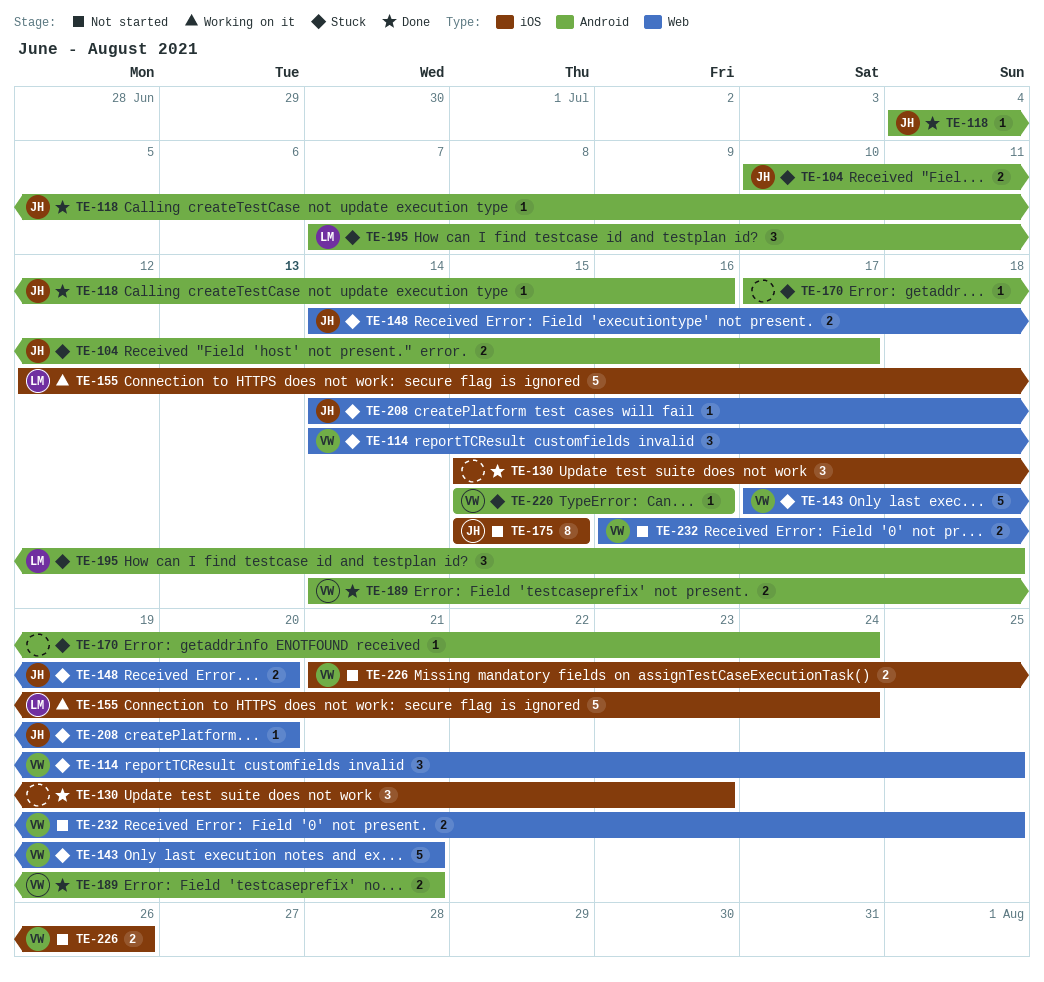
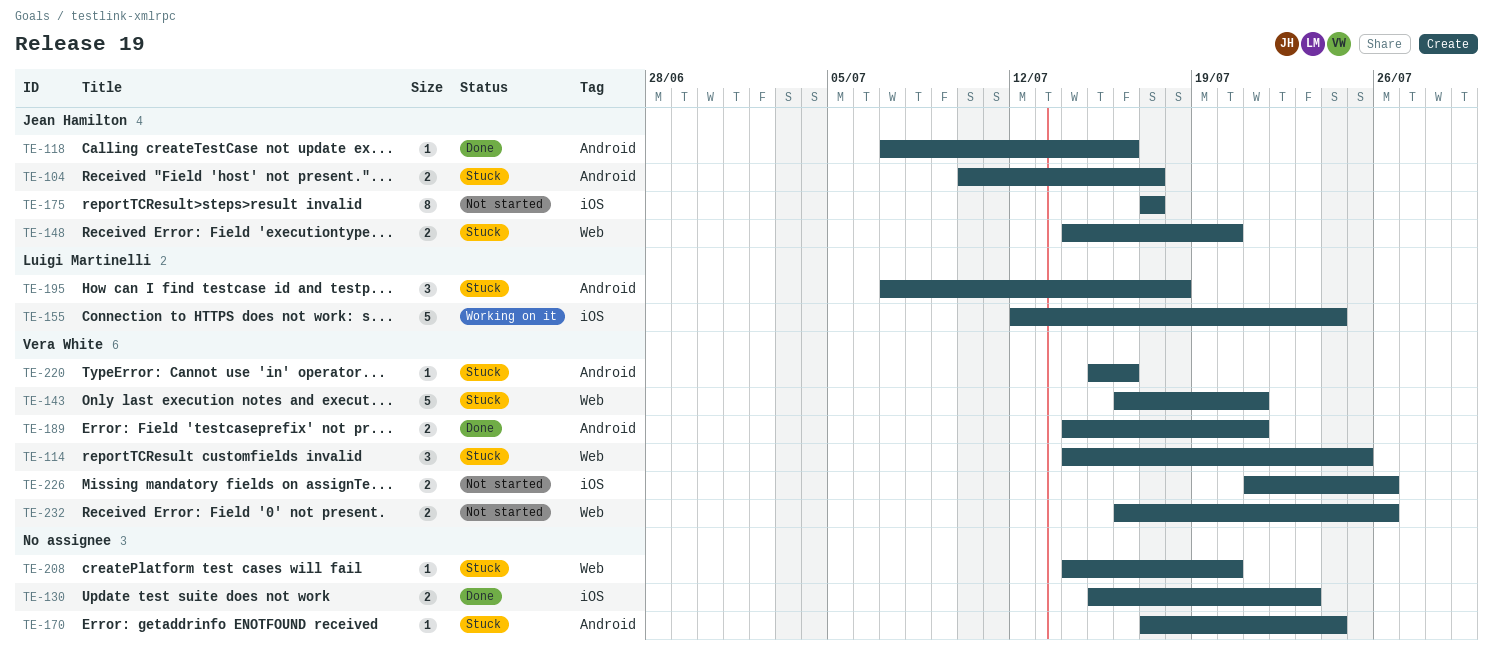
TE-118, start: Jul 4 -> Jul 7
TE-130, estimate: 3 -> 2
TE-143, start: Jul 17 -> Jul 16
TE-175, start: Jul 15 -> Jul 17
TE-175, due: Jul 15 -> Jul 17
TE-208, owner: Jean Hamilton -> none
TE-232, due: Jul 25 -> Jul 26

